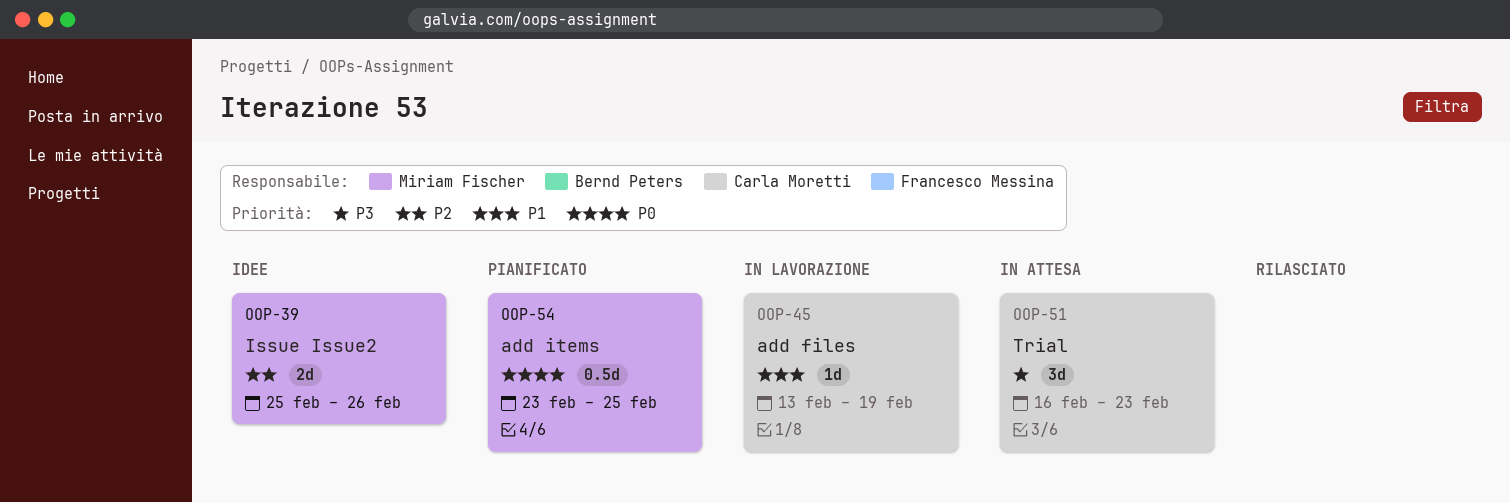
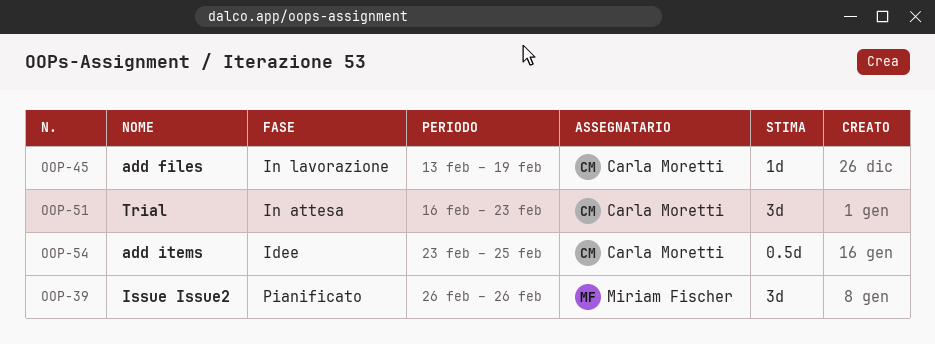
OOP-39, status: Idee -> Pianificato
OOP-39, estimate: 2d -> 3d
OOP-39, start: Feb 25 -> Feb 26
OOP-54, status: Pianificato -> Idee
OOP-54, owner: Miriam Fischer -> Carla Moretti

